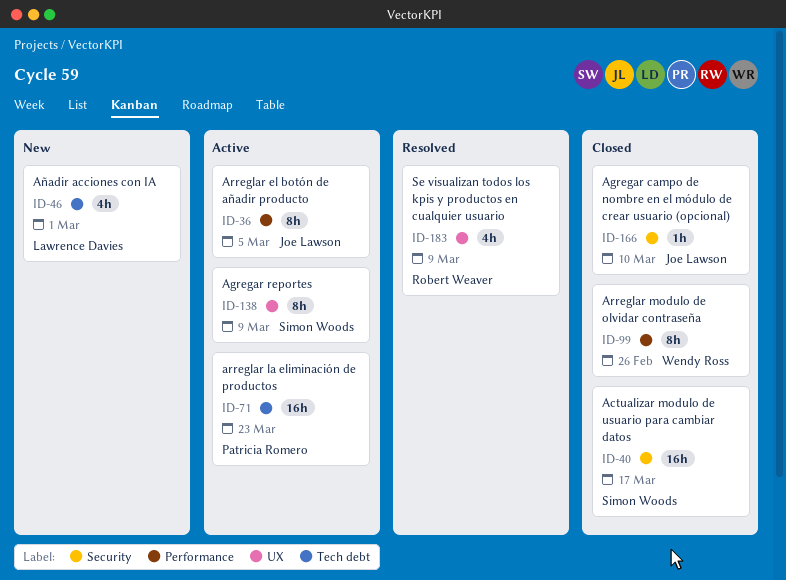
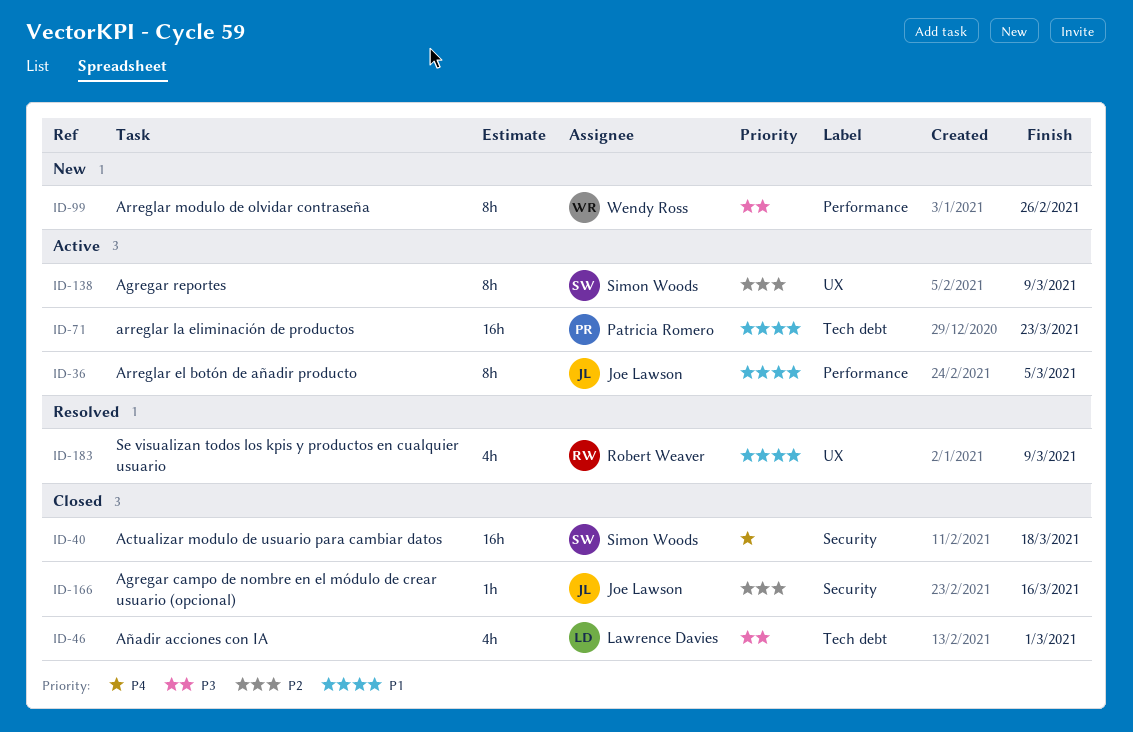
ID-40, due: Mar 17 -> Mar 18
ID-46, status: New -> Closed
ID-99, status: Closed -> New
ID-166, due: Mar 10 -> Mar 16

